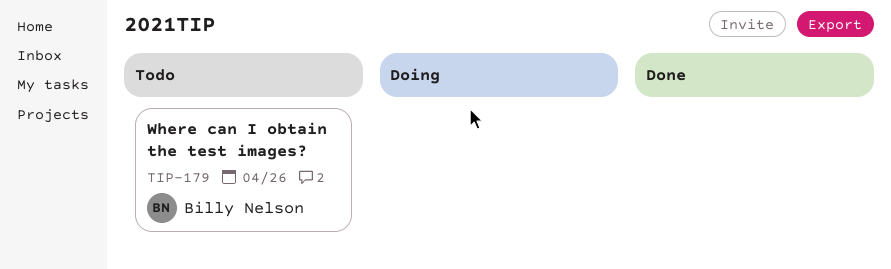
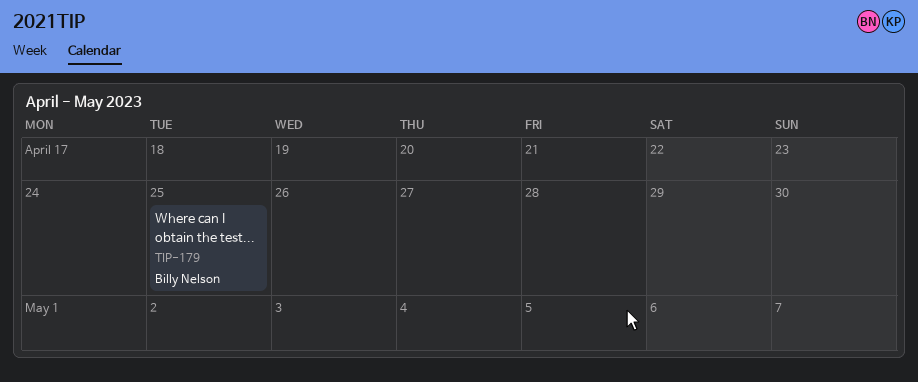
TIP-179, due: Apr 26 -> Apr 25

